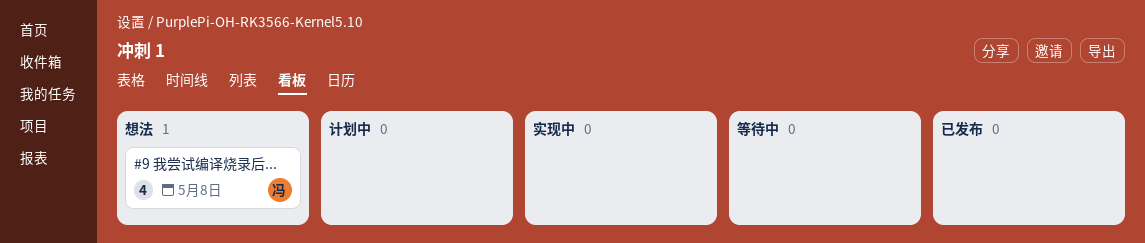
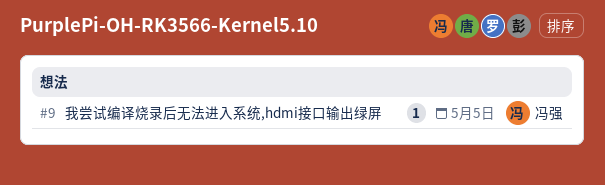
#9, estimate: 4 -> 1
#9, due: May 8 -> May 5

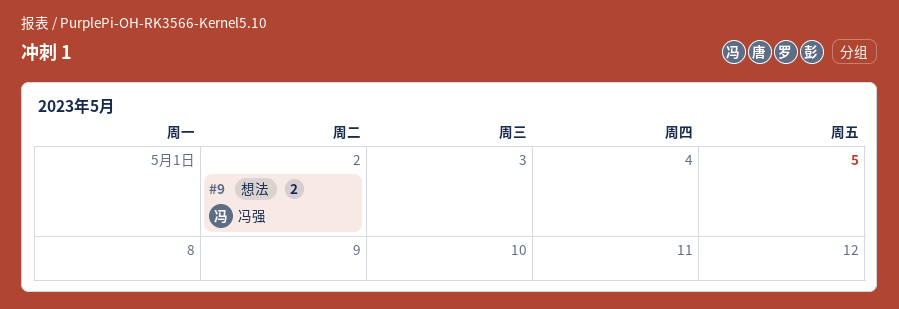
#9, estimate: 1 -> 2
#9, due: May 5 -> May 2

